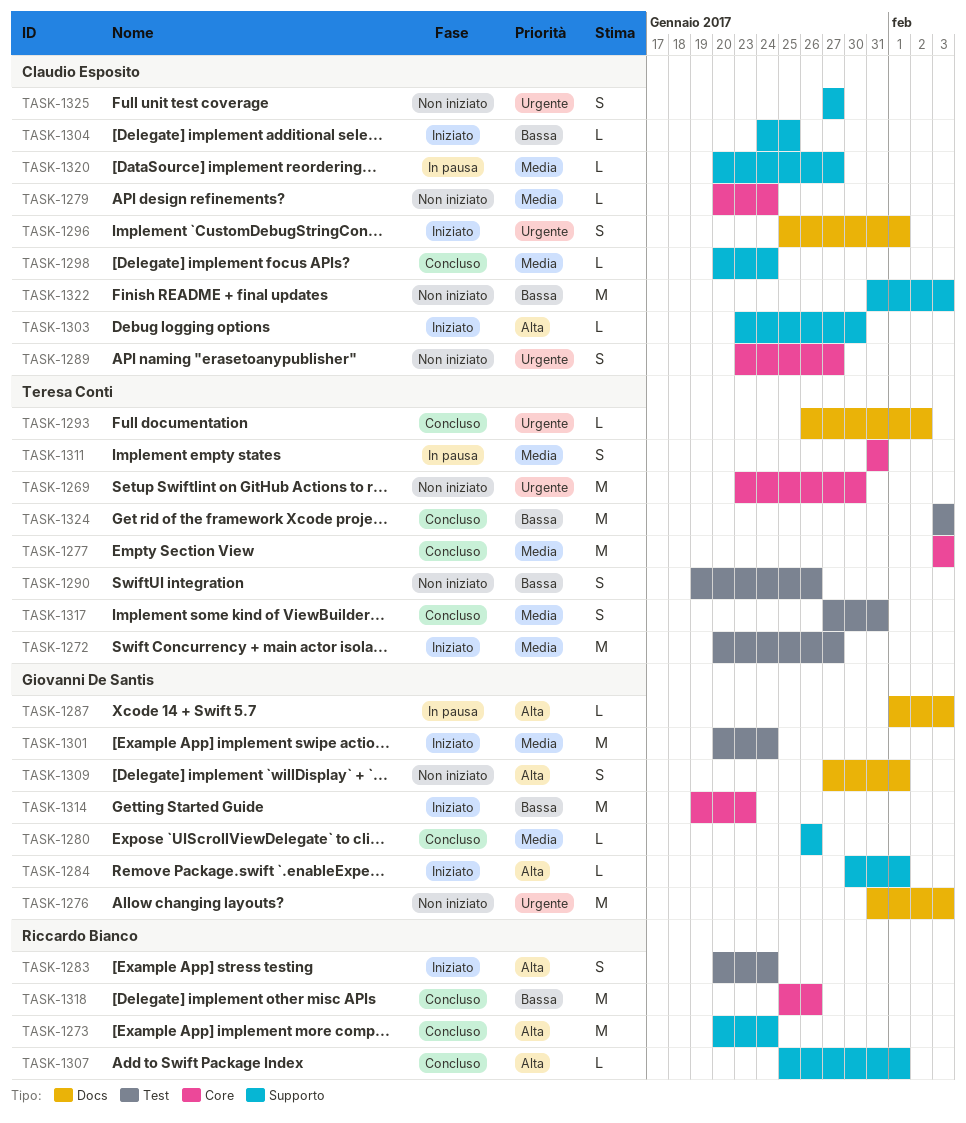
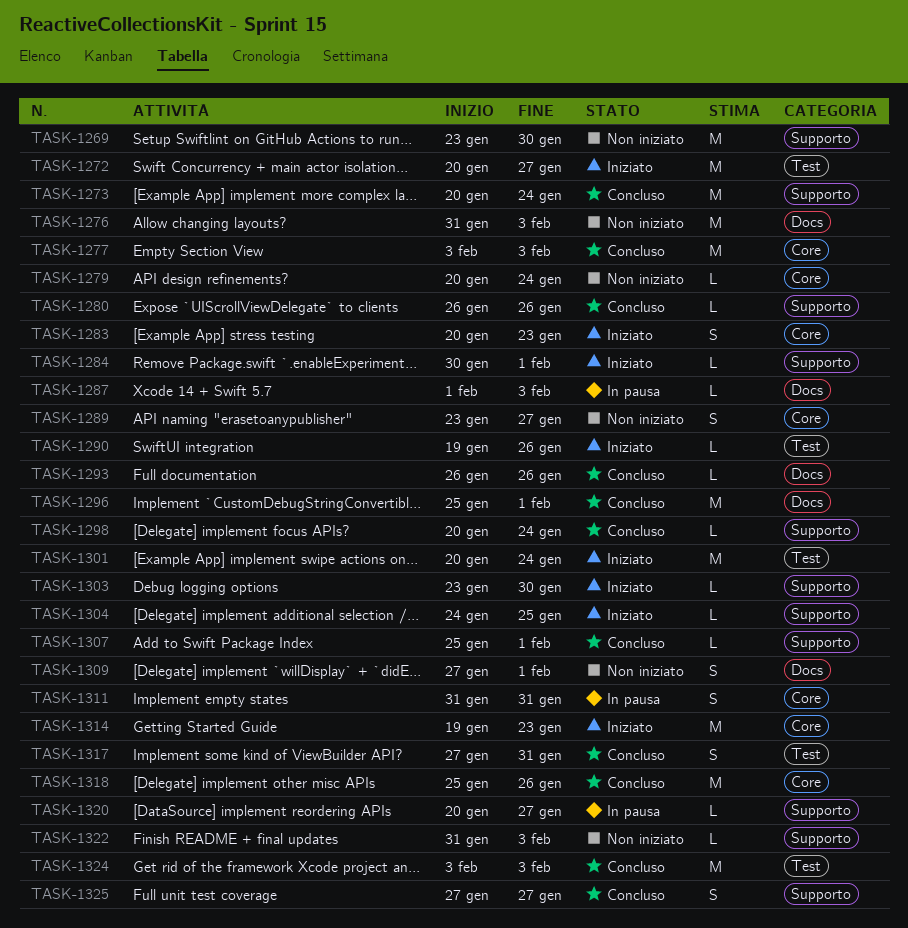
TASK-1269, label: Core -> Supporto
TASK-1283, label: Test -> Core
TASK-1283, due: Jan 24 -> Jan 23
TASK-1290, status: Non iniziato -> Iniziato
TASK-1290, estimate: S -> L
TASK-1293, due: Feb 2 -> Jan 26
TASK-1296, status: Iniziato -> Concluso
TASK-1296, estimate: S -> M
TASK-1322, estimate: M -> L
TASK-1325, status: Non iniziato -> Concluso

